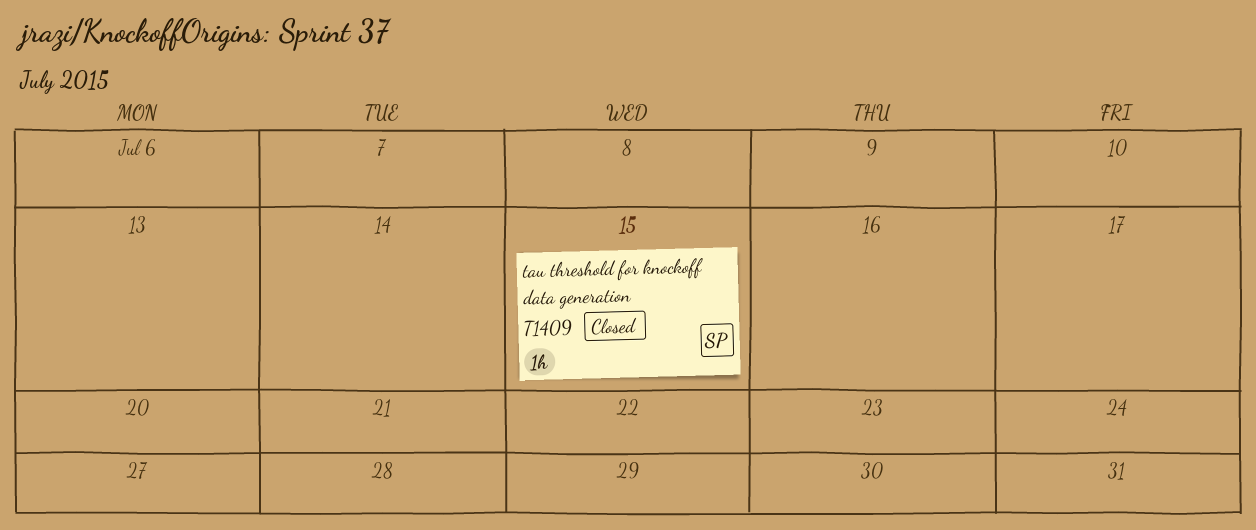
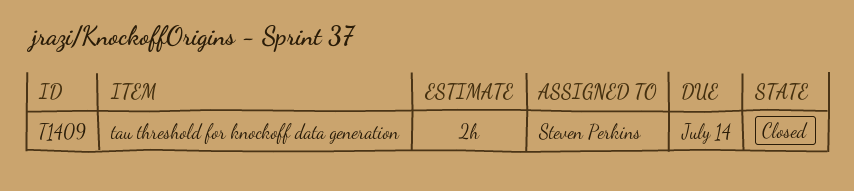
T1409, estimate: 1h -> 2h
T1409, due: Jul 15 -> Jul 14

